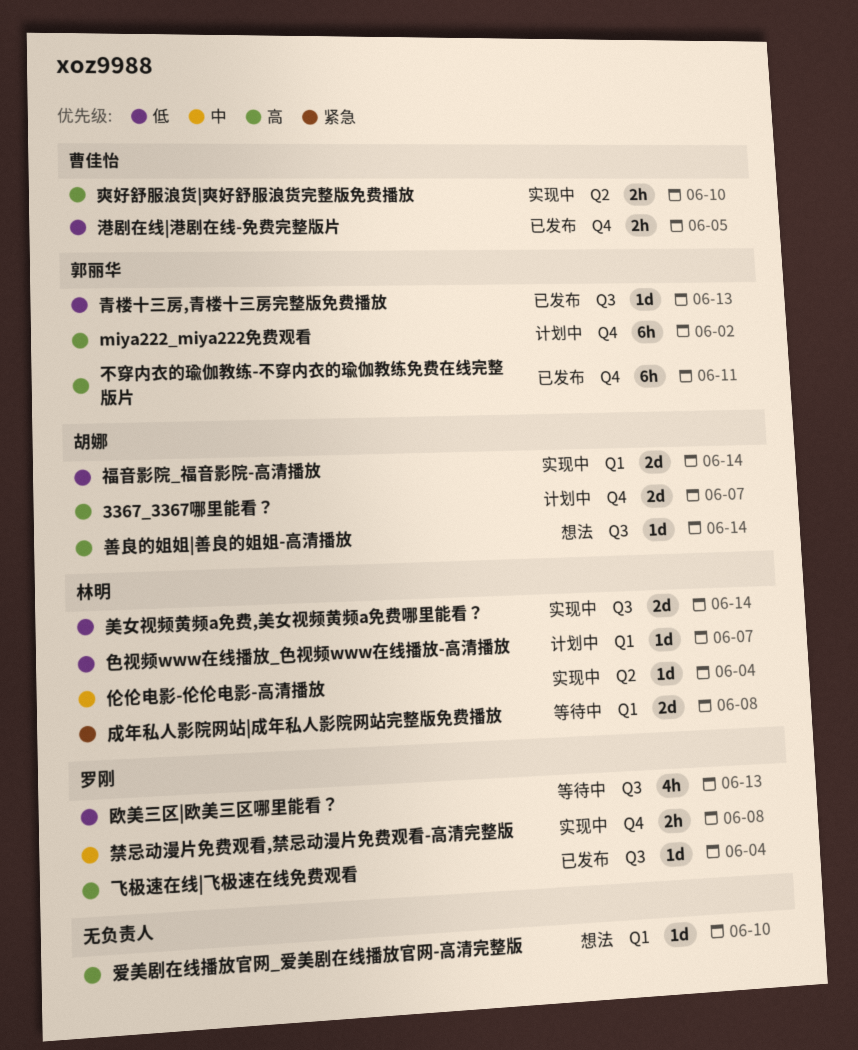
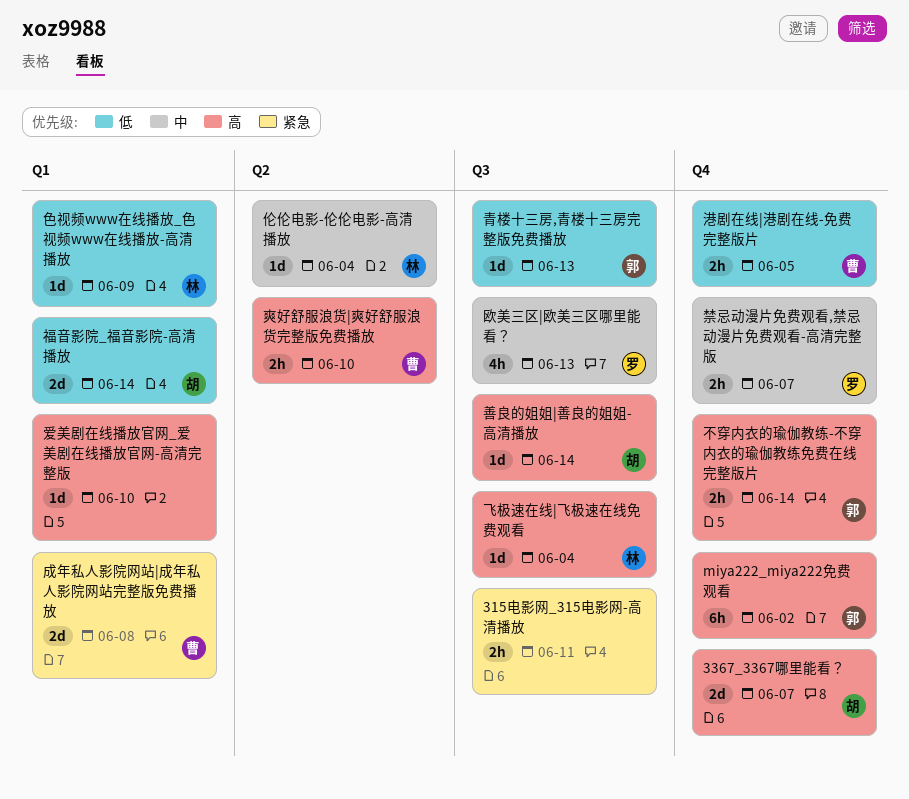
315电影网_315电影网-高清播放: none -> present
不穿内衣的瑜伽教练-不穿内衣的瑜伽教练免费在线完整版片, estimate: 6h -> 2h
不穿内衣的瑜伽教练-不穿内衣的瑜伽教练免费在线完整版片, due: Jun 11 -> Jun 14
成年私人影院网站|成年私人影院网站完整版免费播放, owner: 林明 -> 曹佳怡
欧美三区|欧美三区哪里能看？, priority: 低 -> 中
禁忌动漫片免费观看,禁忌动漫片免费观看-高清完整版, due: Jun 8 -> Jun 7
美女视频黄频a免费,美女视频黄频a免费哪里能看？: present -> none
色视频www在线播放_色视频www在线播放-高清播放, due: Jun 7 -> Jun 9
飞极速在线|飞极速在线免费观看, owner: 罗刚 -> 林明

